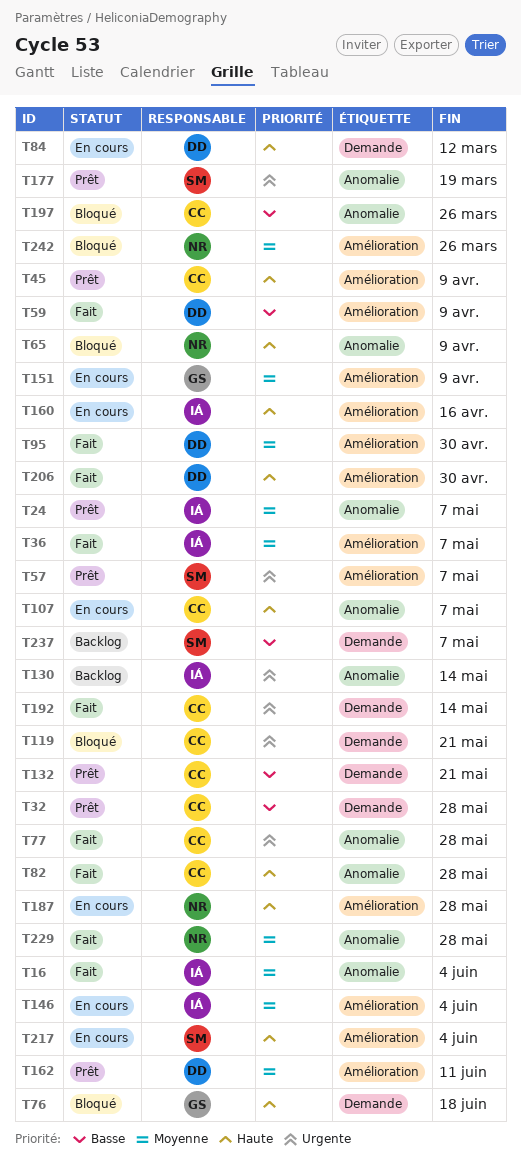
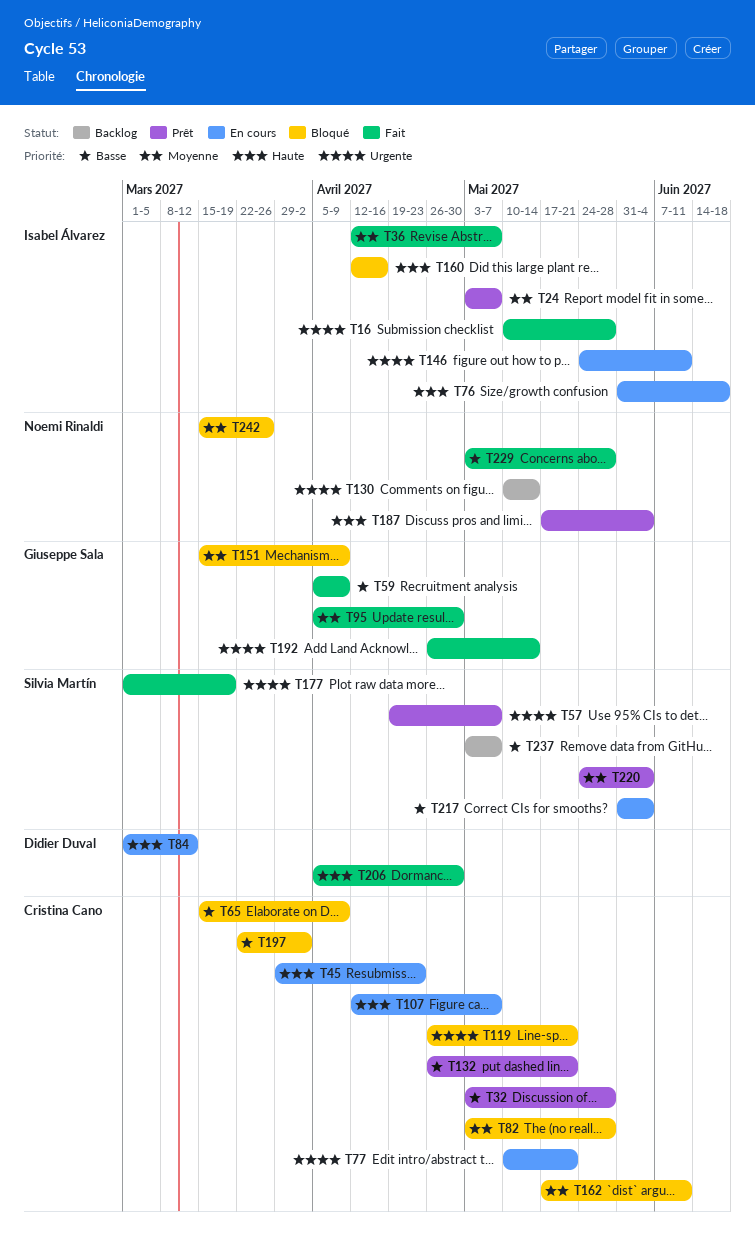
T16, priority: Moyenne -> Urgente
T16, due: Jun 4 -> May 28
T45, status: Prêt -> En cours
T45, due: Apr 9 -> Apr 23
T59, owner: Didier Duval -> Giuseppe Sala
T65, owner: Noemi Rinaldi -> Cristina Cano
T65, priority: Haute -> Basse
T76, status: Bloqué -> En cours
T76, owner: Giuseppe Sala -> Isabel Álvarez
T77, status: Fait -> En cours
T77, due: May 28 -> May 21
T82, status: Fait -> Bloqué
T82, priority: Haute -> Moyenne
T95, owner: Didier Duval -> Giuseppe Sala
T130, owner: Isabel Álvarez -> Noemi Rinaldi
T146, priority: Moyenne -> Urgente
T146, due: Jun 4 -> Jun 11
T151, status: En cours -> Bloqué
T160, status: En cours -> Bloqué
T162, status: Prêt -> Bloqué
T162, owner: Didier Duval -> Cristina Cano
T177, status: Prêt -> Fait
T187, status: En cours -> Prêt
T187, due: May 28 -> Jun 4
T192, owner: Cristina Cano -> Giuseppe Sala
T197, due: Mar 26 -> Apr 2
T217, priority: Haute -> Basse
T220: none -> present
T229, priority: Moyenne -> Basse

